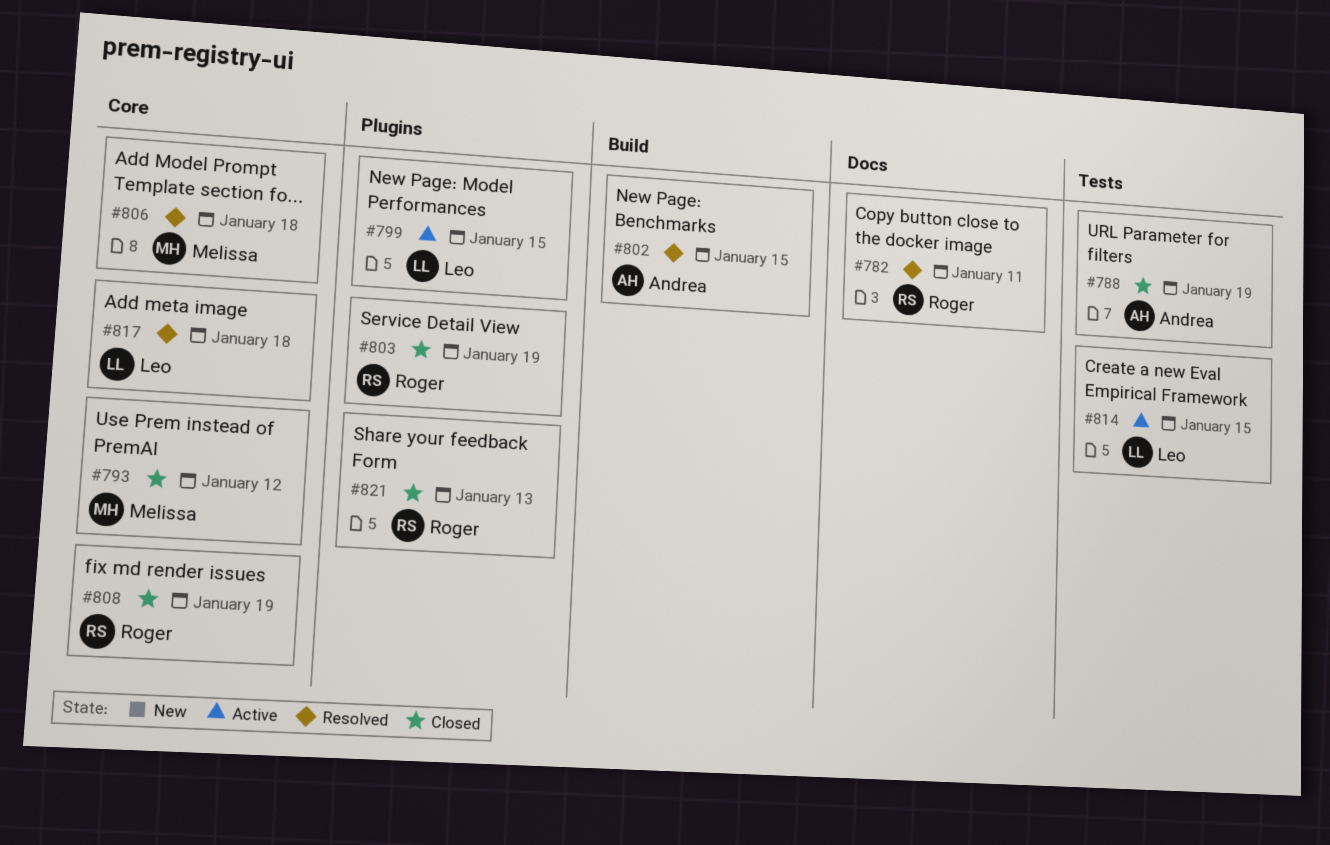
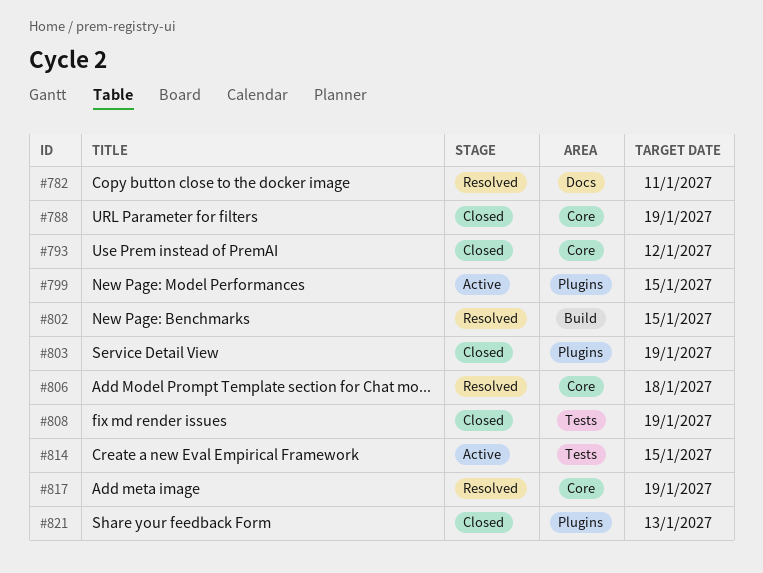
#788, label: Tests -> Core
#808, label: Core -> Tests
#817, due: Jan 18 -> Jan 19

